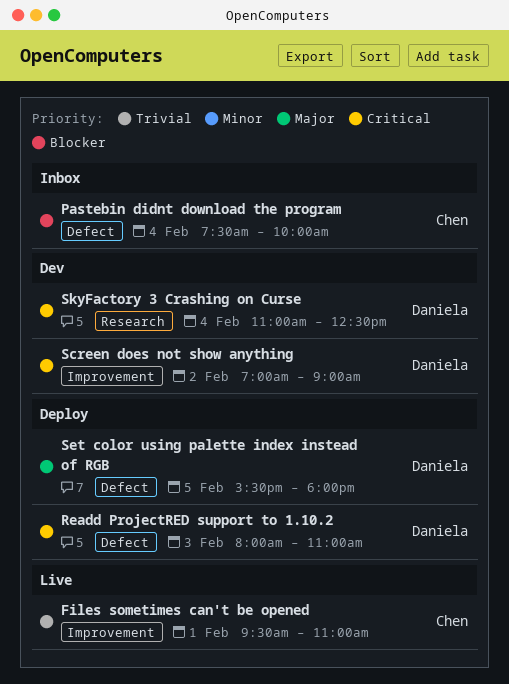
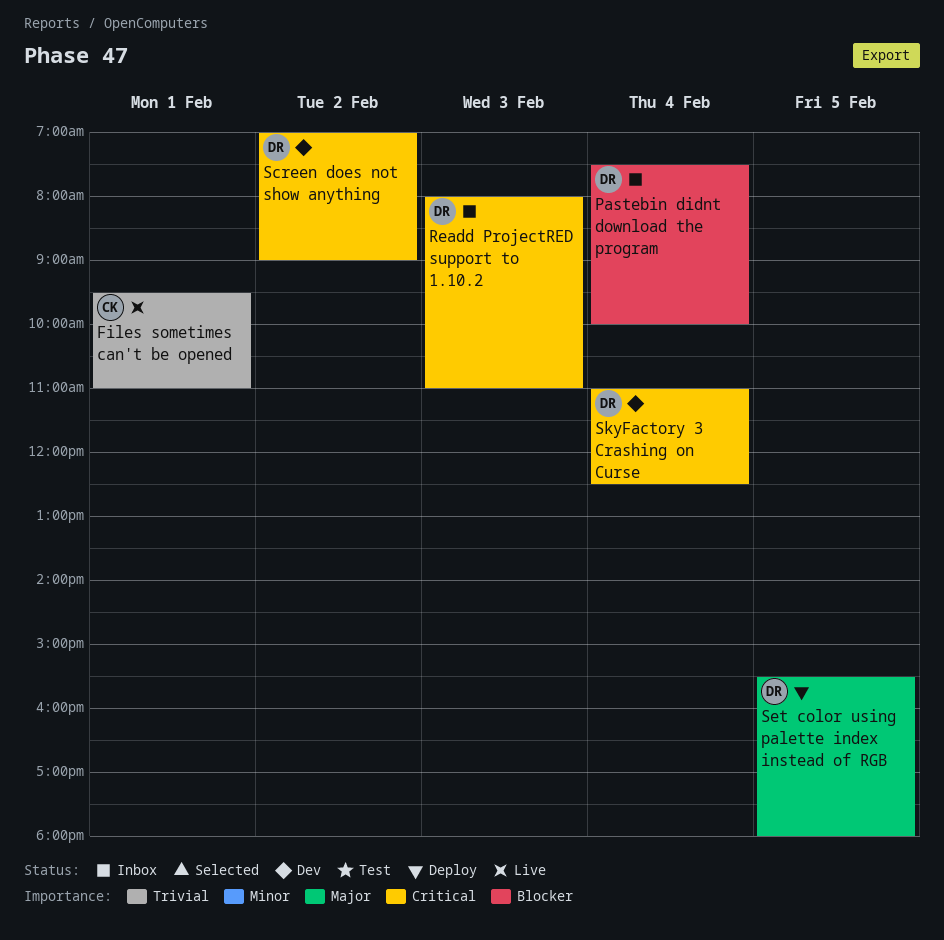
Pastebin didnt download the program, owner: Chen -> Daniela
Readd ProjectRED support to 1.10.2, status: Deploy -> Inbox

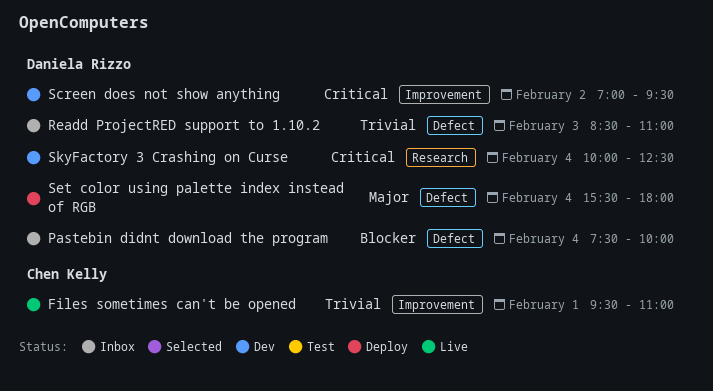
Readd ProjectRED support to 1.10.2, priority: Critical -> Trivial
Readd ProjectRED support to 1.10.2, begins: 08:00 -> 08:30
Screen does not show anything, ends: 09:00 -> 09:30
Set color using palette index instead of RGB, day: Feb 5 -> Feb 4
SkyFactory 3 Crashing on Curse, begins: 11:00 -> 10:00

